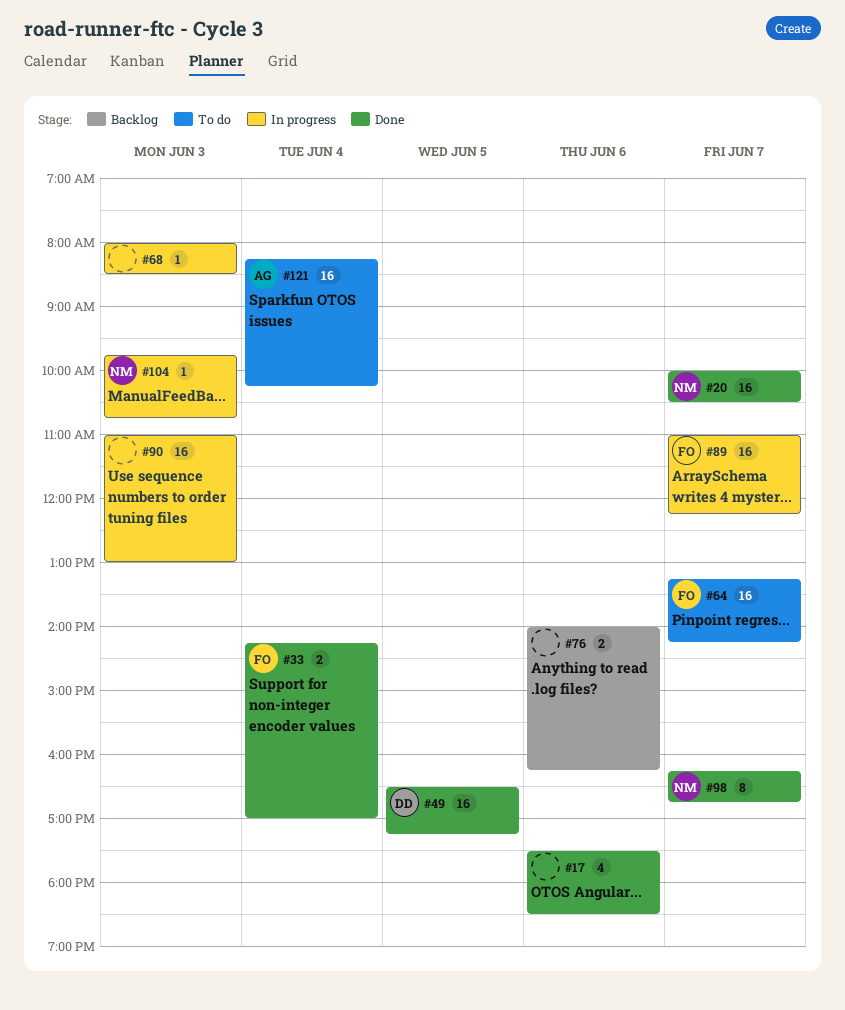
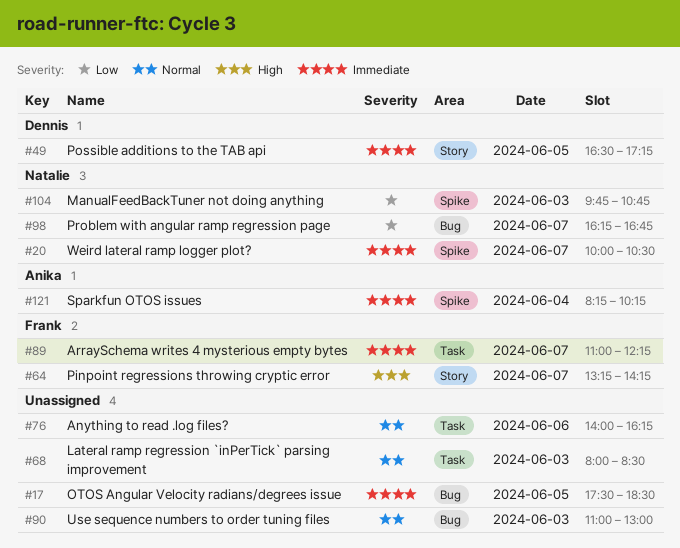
#17, day: Jun 6 -> Jun 5
#33: present -> none

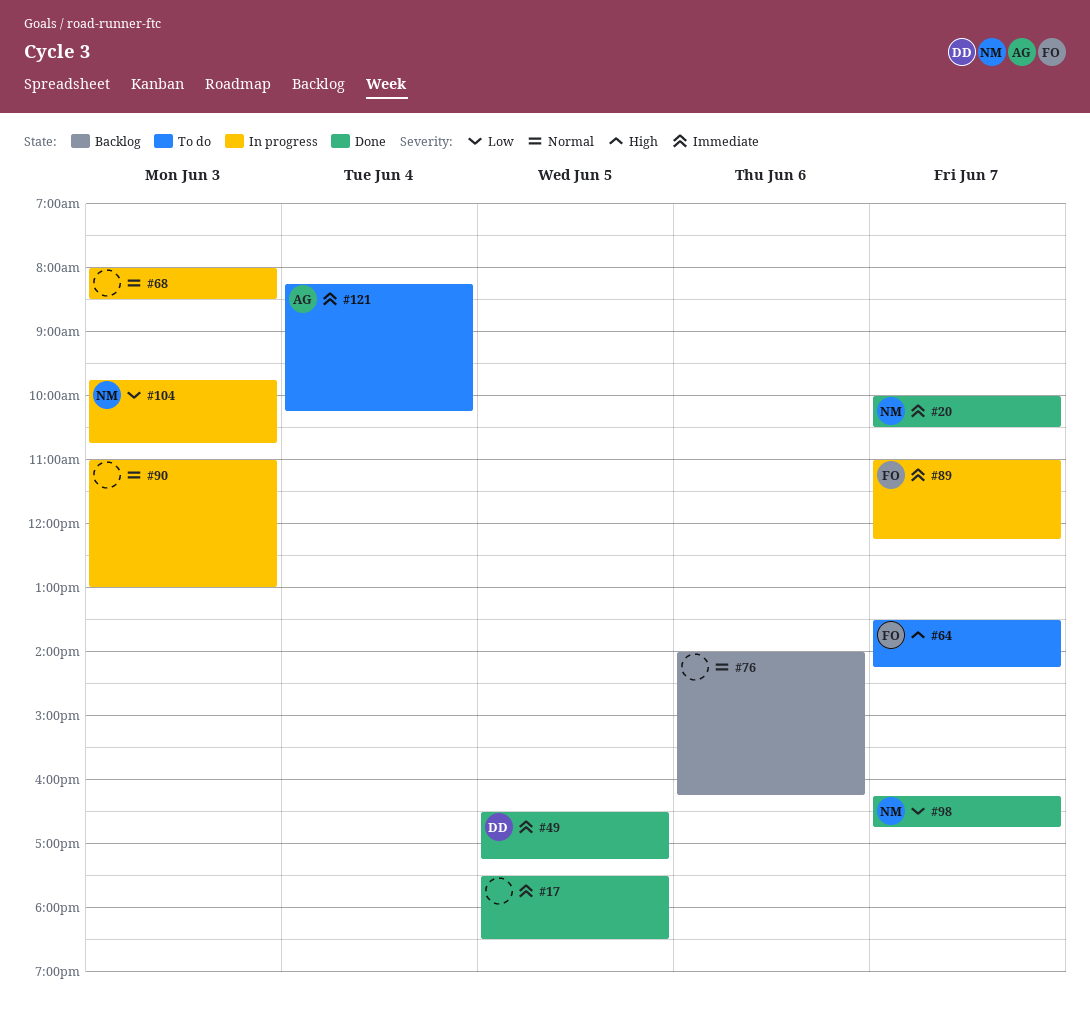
#64, begins: 13:15 -> 13:30

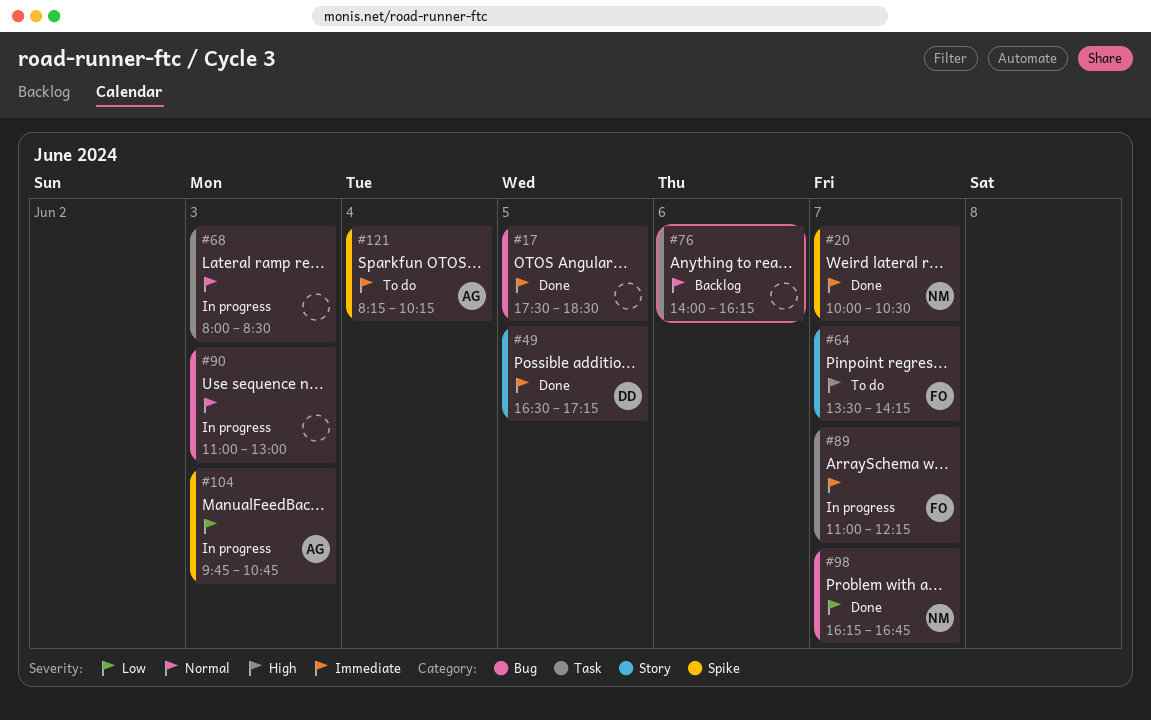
#104, owner: NM -> AG

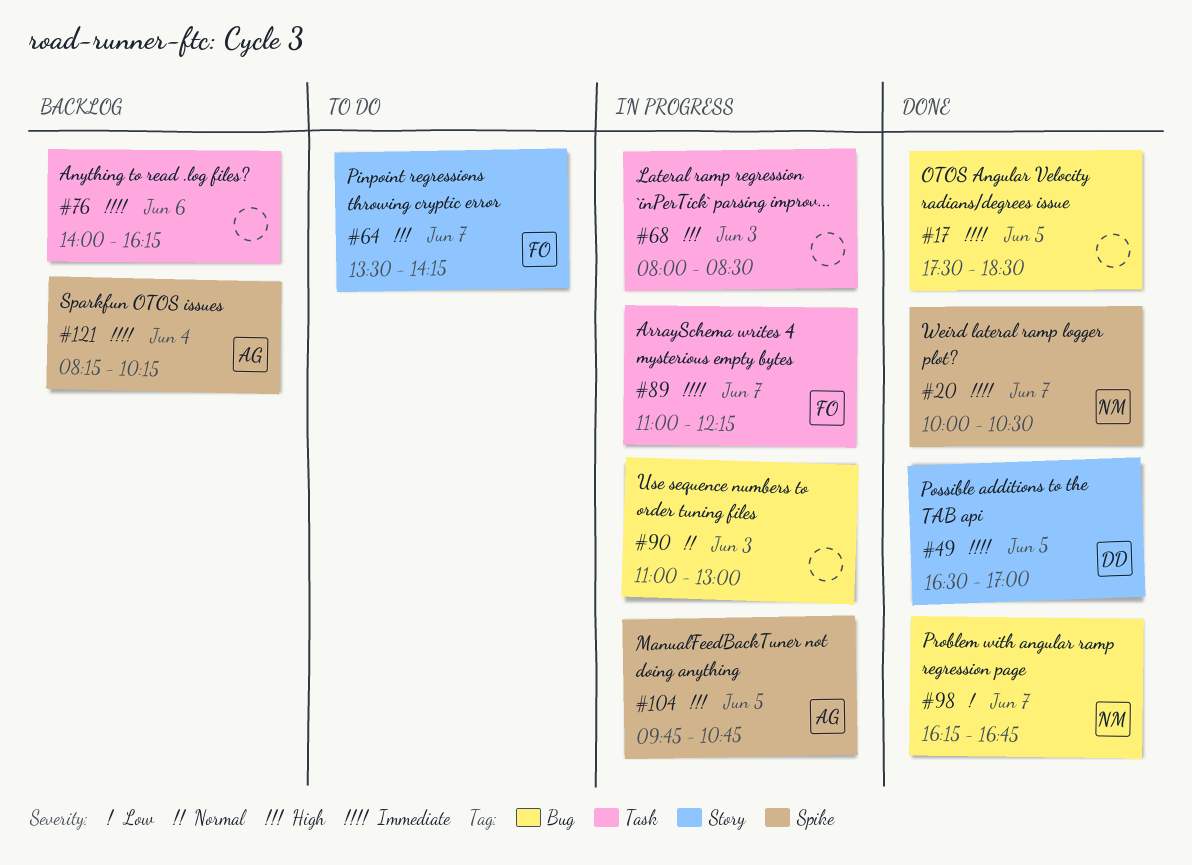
#49, ends: 17:15 -> 17:00
#68, priority: Normal -> High
#76, priority: Normal -> Immediate
#104, priority: Low -> High
#104, day: Jun 3 -> Jun 5
#121, status: To do -> Backlog

